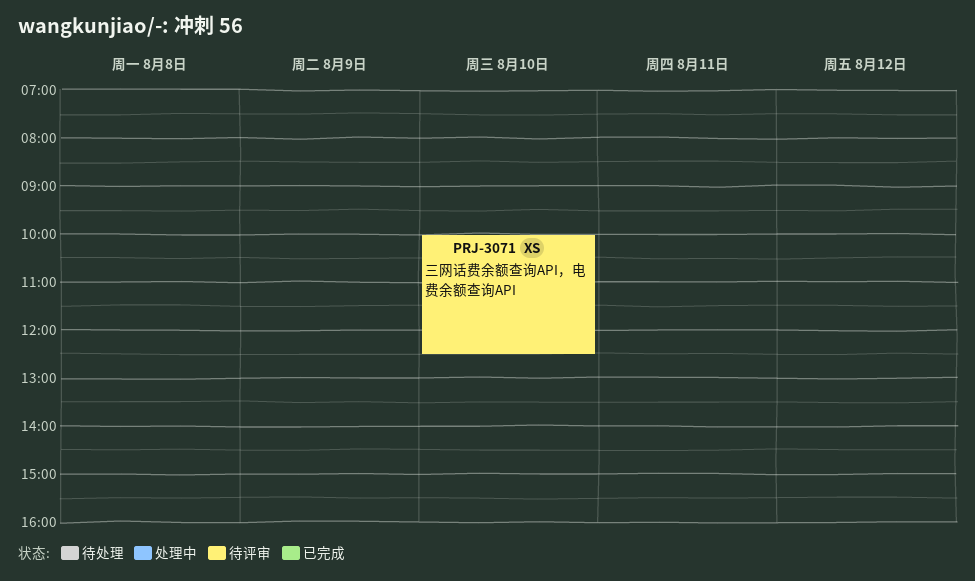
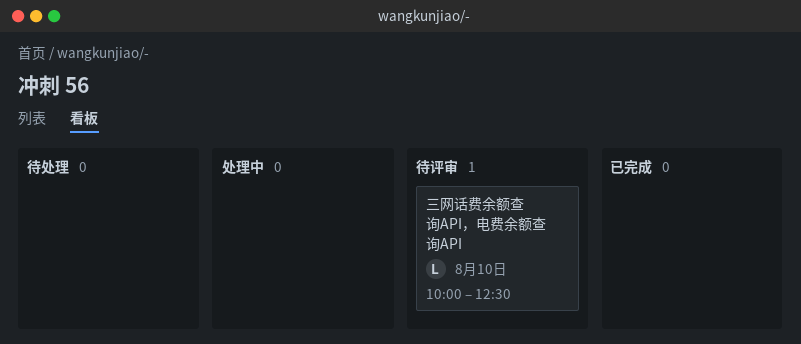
三网话费余额查询API，电费余额查询API, estimate: XS -> L

